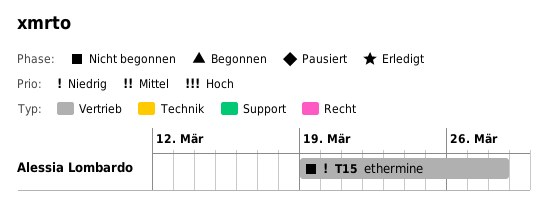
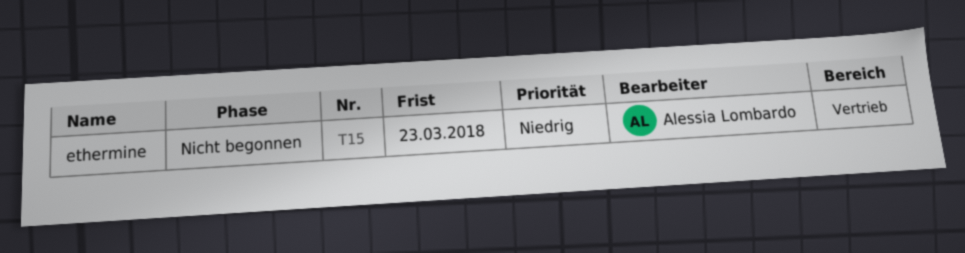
T15, due: Mar 28 -> Mar 23

